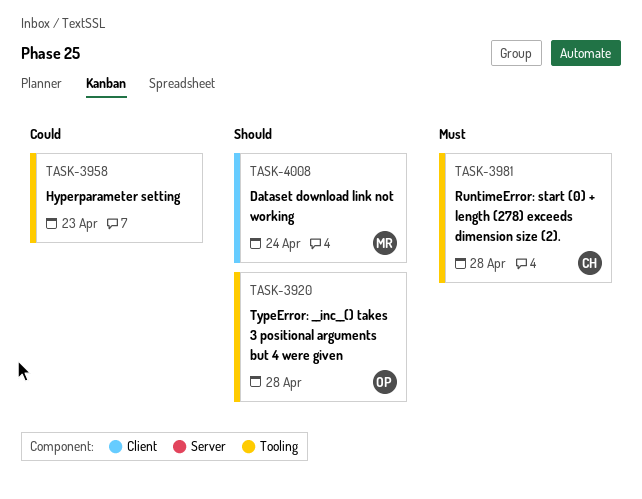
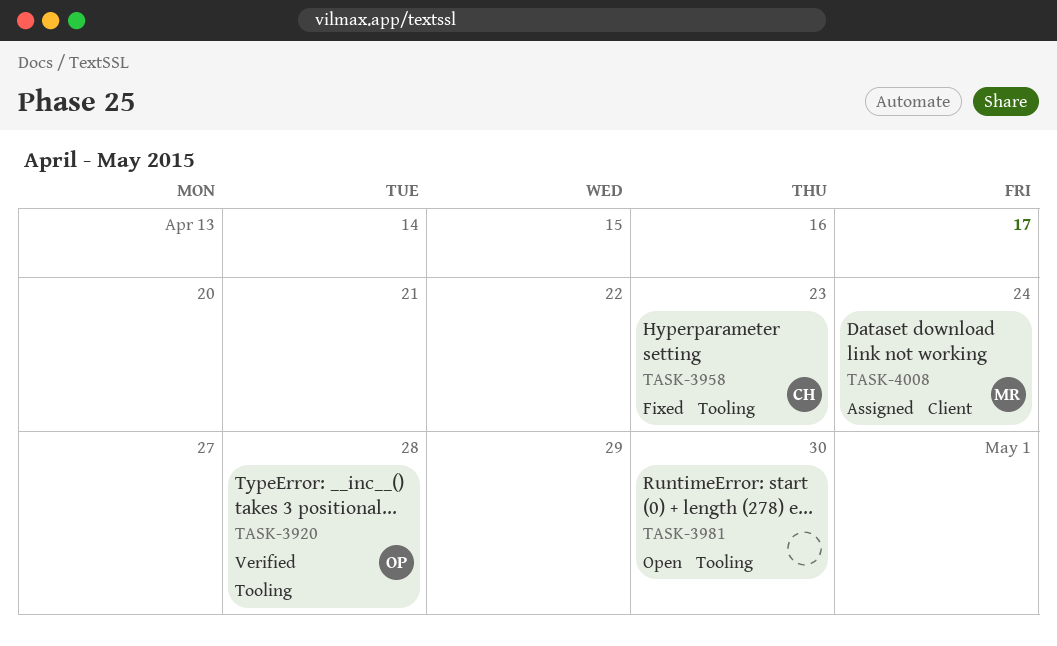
TASK-3958, owner: none -> CH
TASK-3981, owner: CH -> none
TASK-3981, due: Apr 28 -> Apr 30

